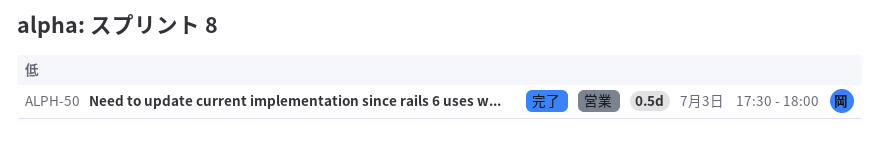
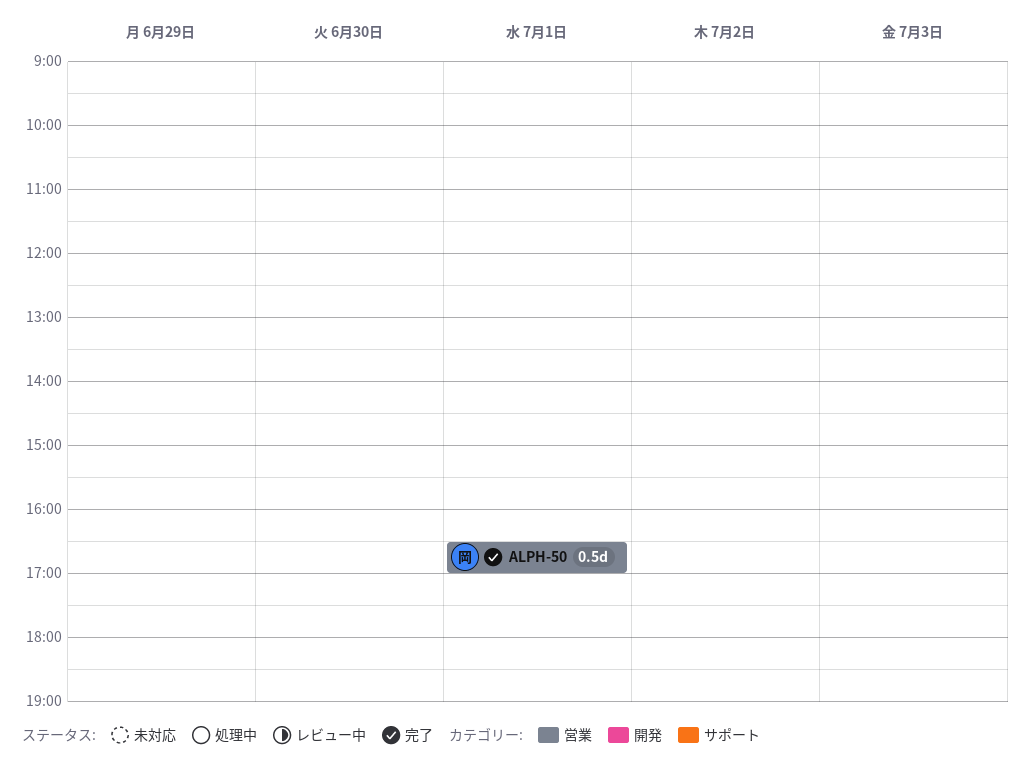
ALPH-50, day: Jul 3 -> Jul 1
ALPH-50, begins: 17:30 -> 16:30
ALPH-50, ends: 18:00 -> 17:00

